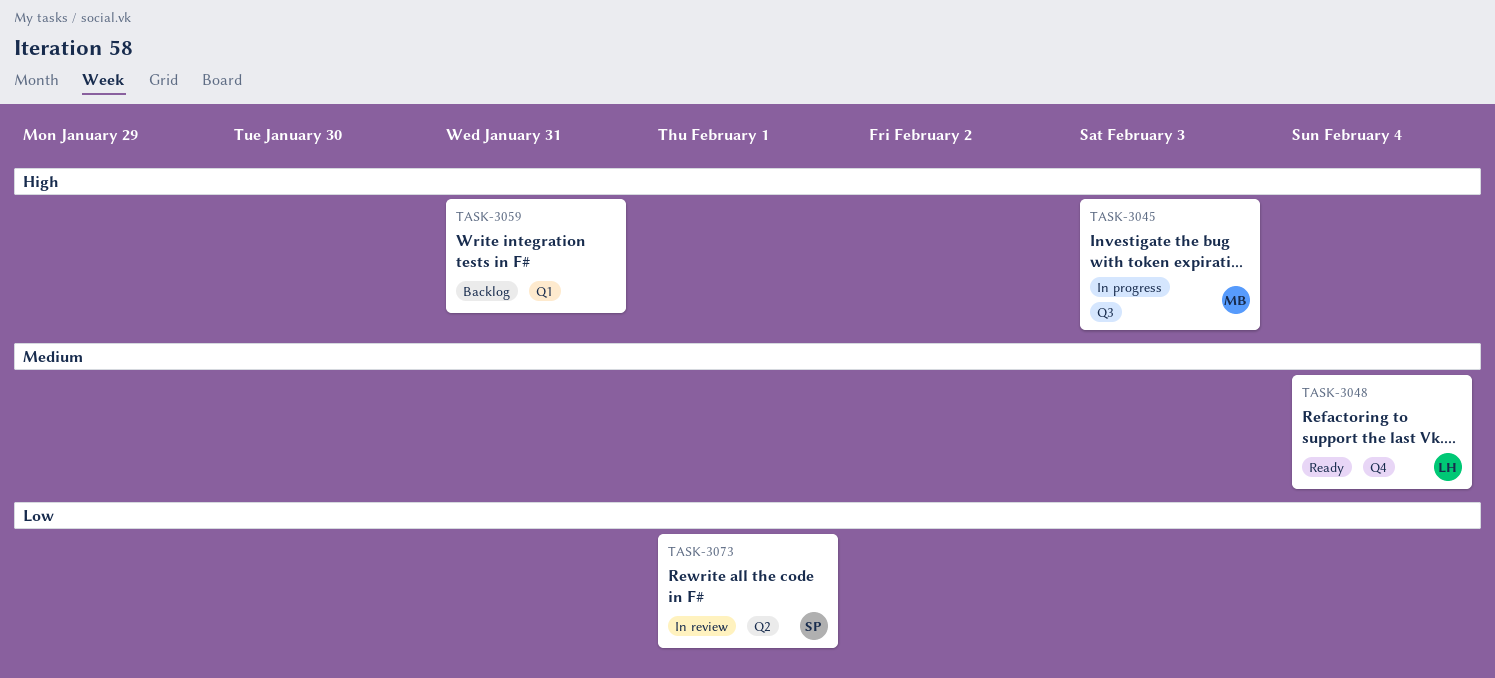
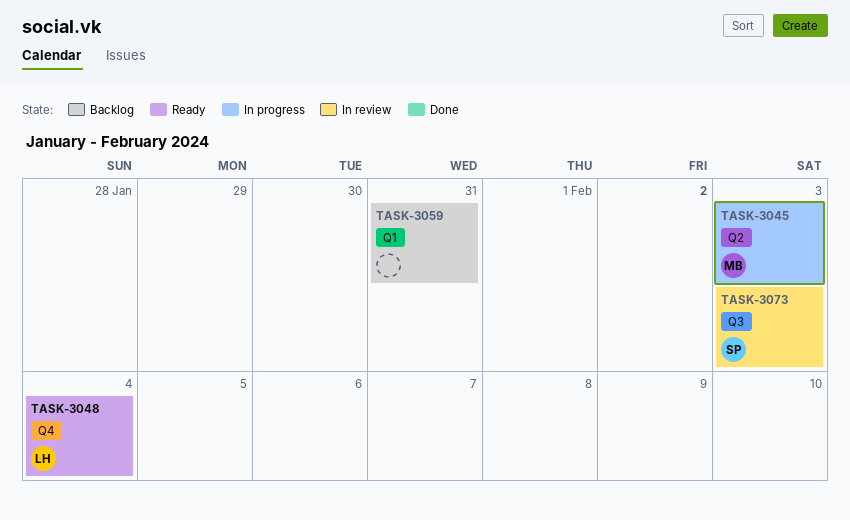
TASK-3045, label: Q3 -> Q2
TASK-3073, label: Q2 -> Q3
TASK-3073, due: Feb 1 -> Feb 3

